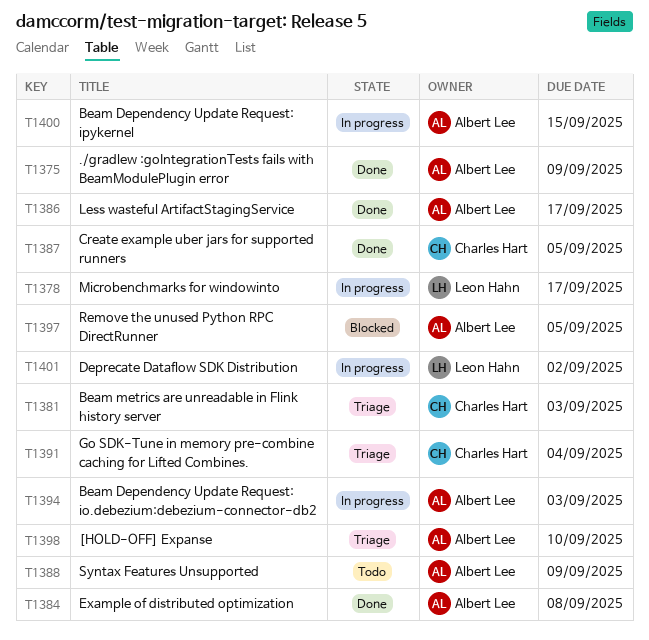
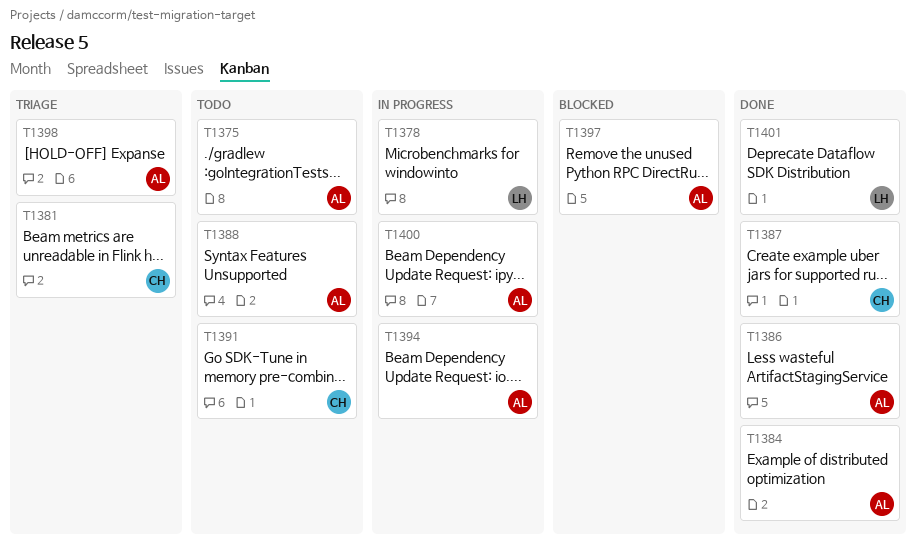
T1375, status: Done -> Todo
T1391, status: Triage -> Todo
T1401, status: In progress -> Done

